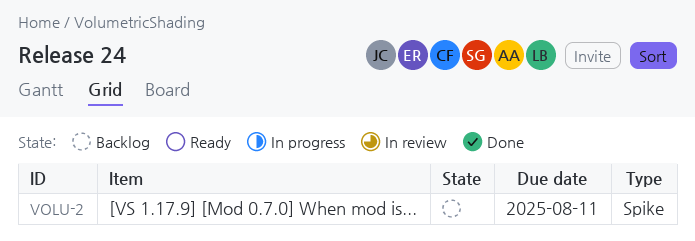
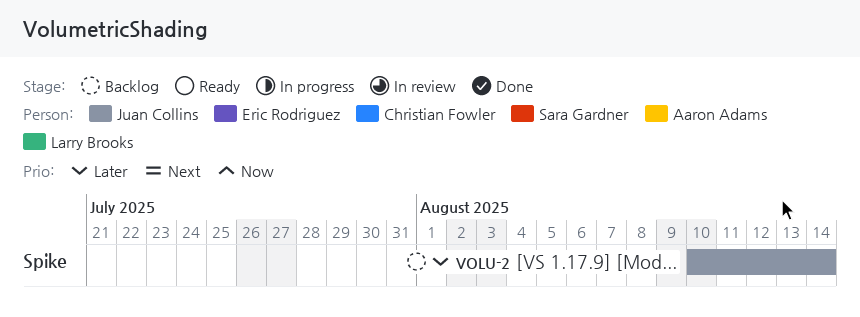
VOLU-2, due: Aug 11 -> Aug 14

